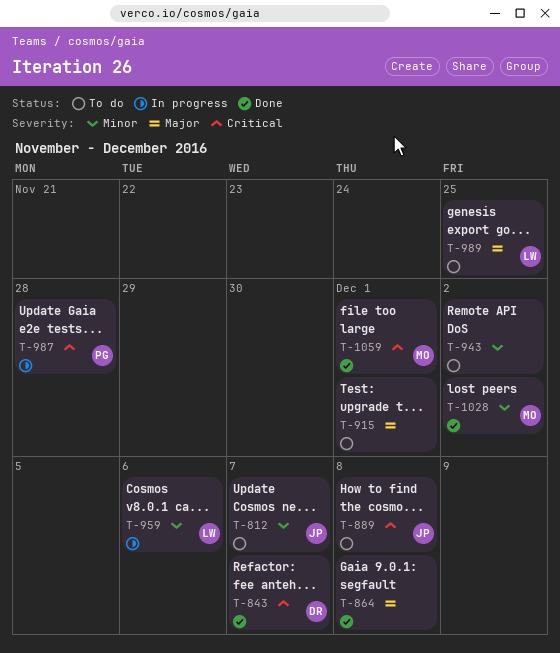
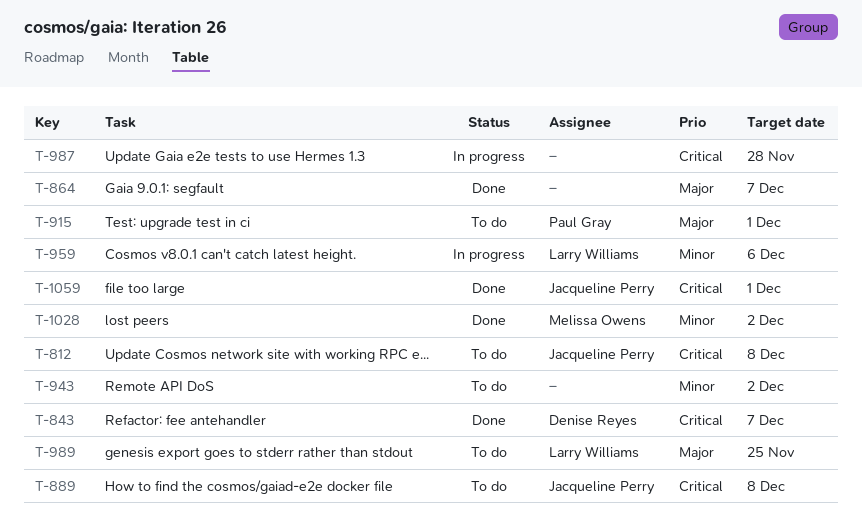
T-812, priority: Minor -> Critical
T-812, due: Dec 7 -> Dec 8
T-864, due: Dec 8 -> Dec 7
T-915, owner: none -> Paul Gray
T-987, owner: Paul Gray -> none
T-1059, owner: Melissa Owens -> Jacqueline Perry

